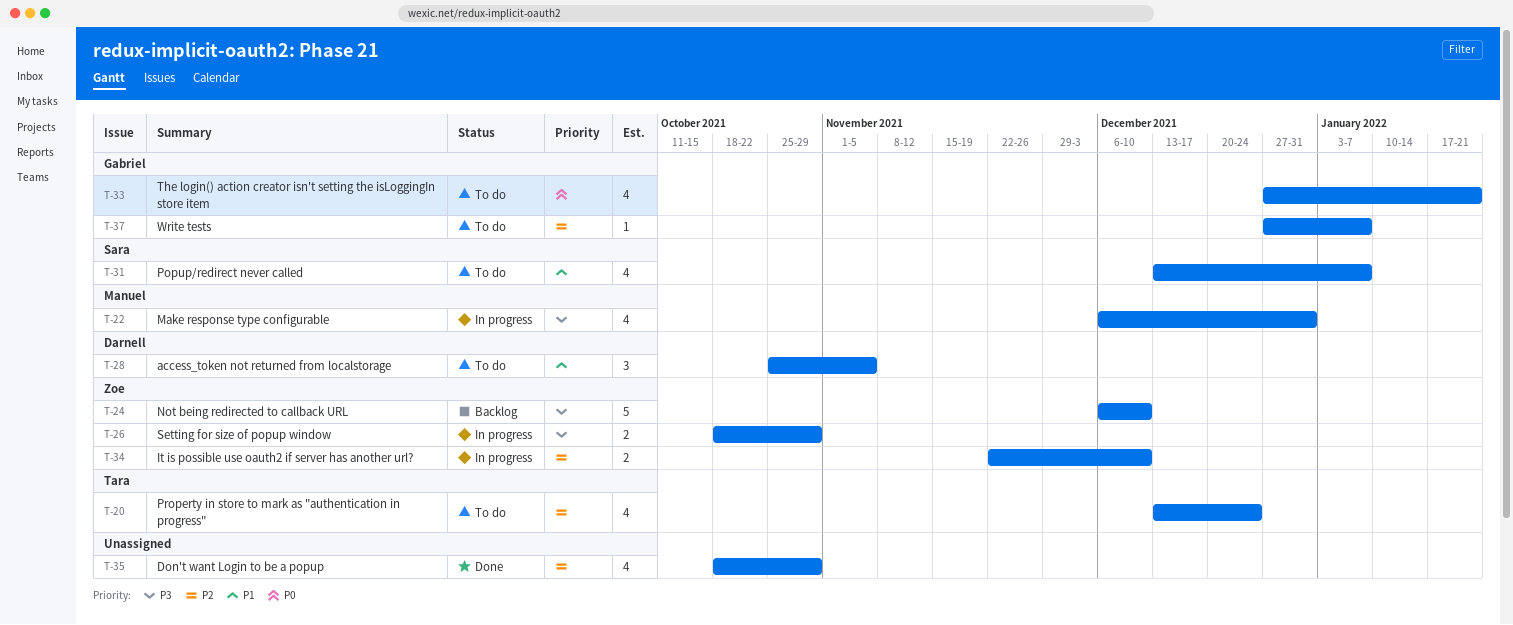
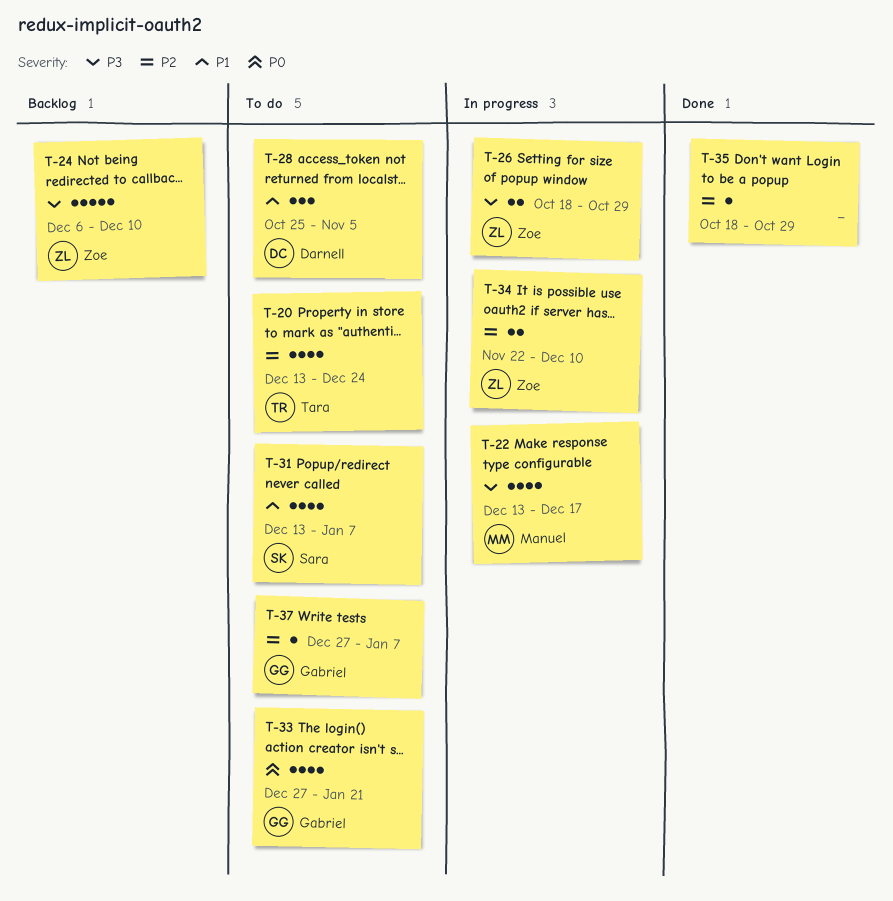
T-22, start: Dec 6 -> Dec 13
T-22, due: Dec 31 -> Dec 17
T-35, estimate: 4 -> 1

